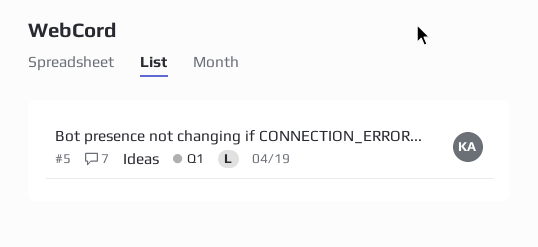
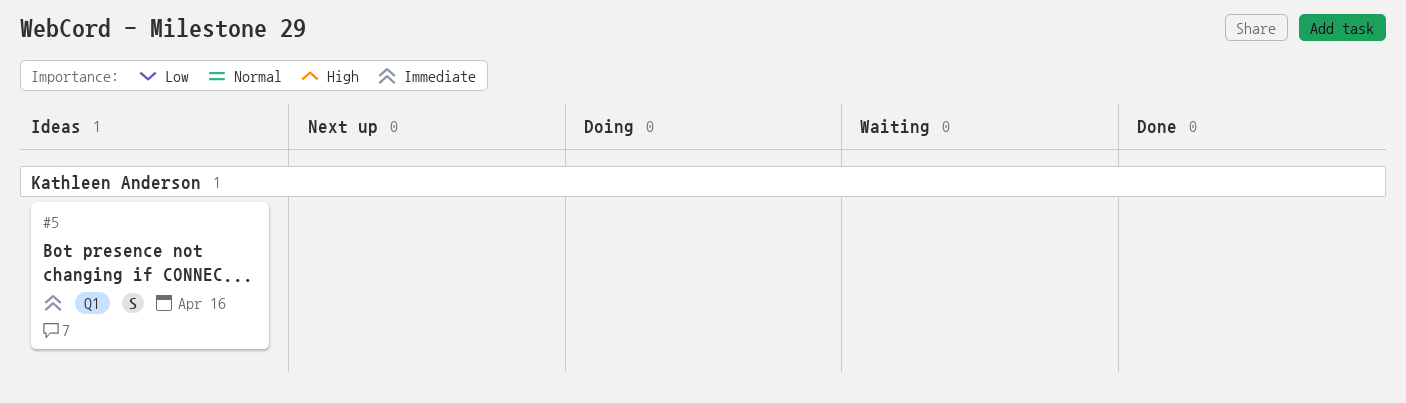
#5, estimate: L -> S
#5, due: Apr 19 -> Apr 16

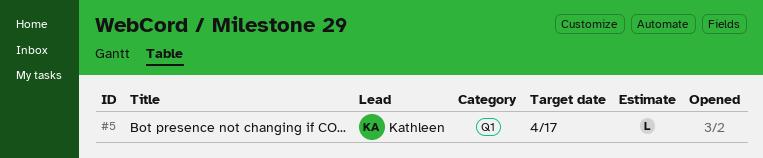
#5, estimate: S -> L
#5, due: Apr 16 -> Apr 17

